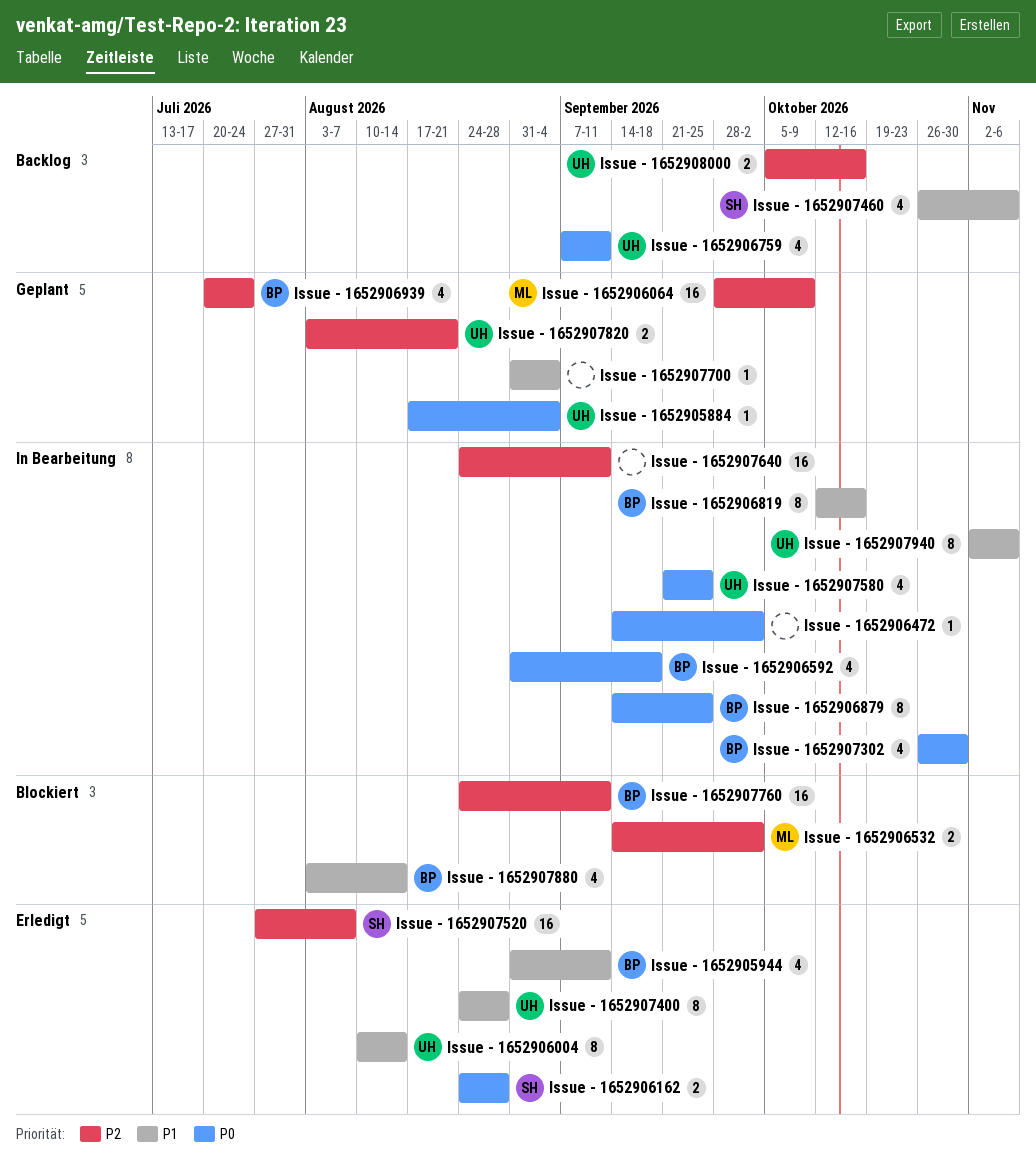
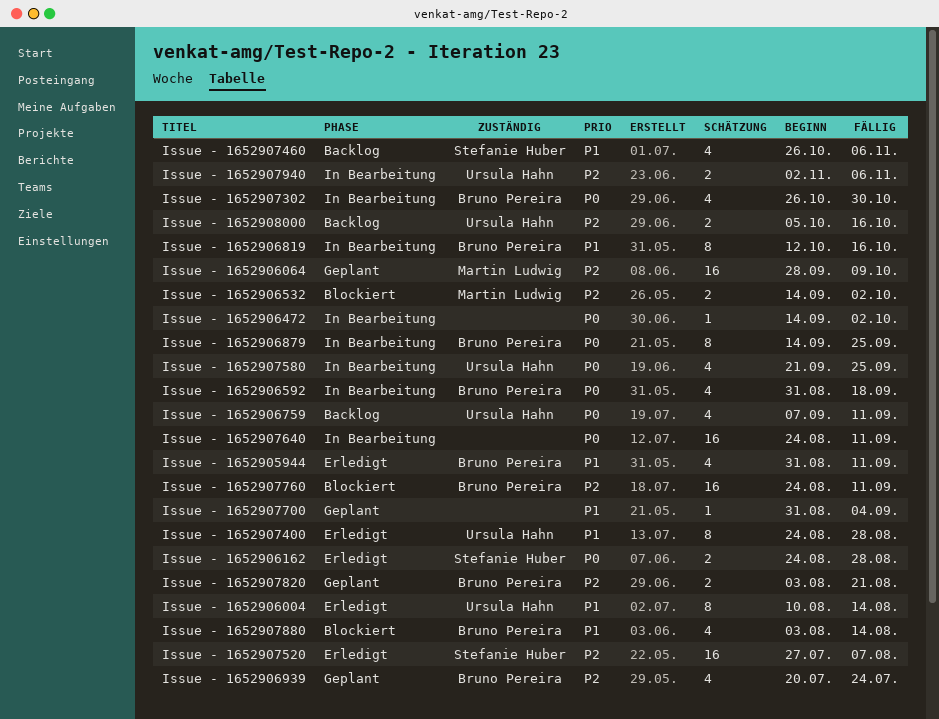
Issue - 1652905884: present -> none
Issue - 1652907640, priority: P2 -> P0
Issue - 1652907820, owner: Ursula Hahn -> Bruno Pereira
Issue - 1652907940, priority: P1 -> P2
Issue - 1652907940, estimate: 8 -> 2

